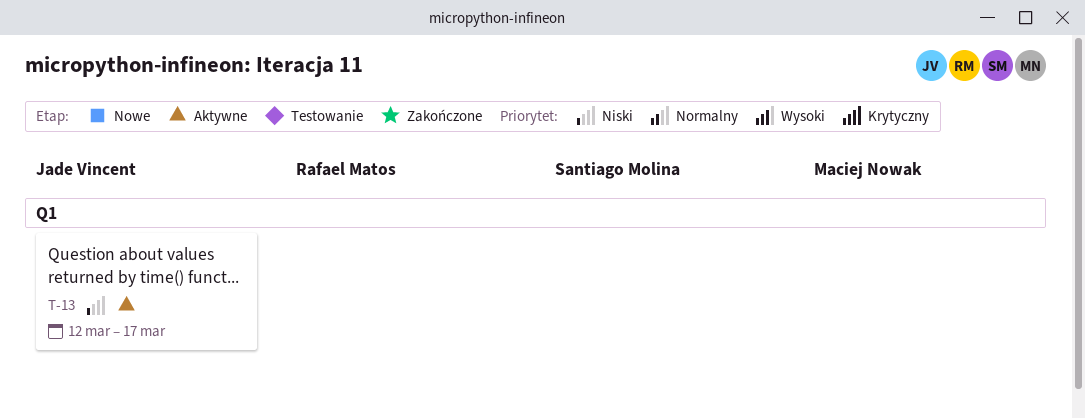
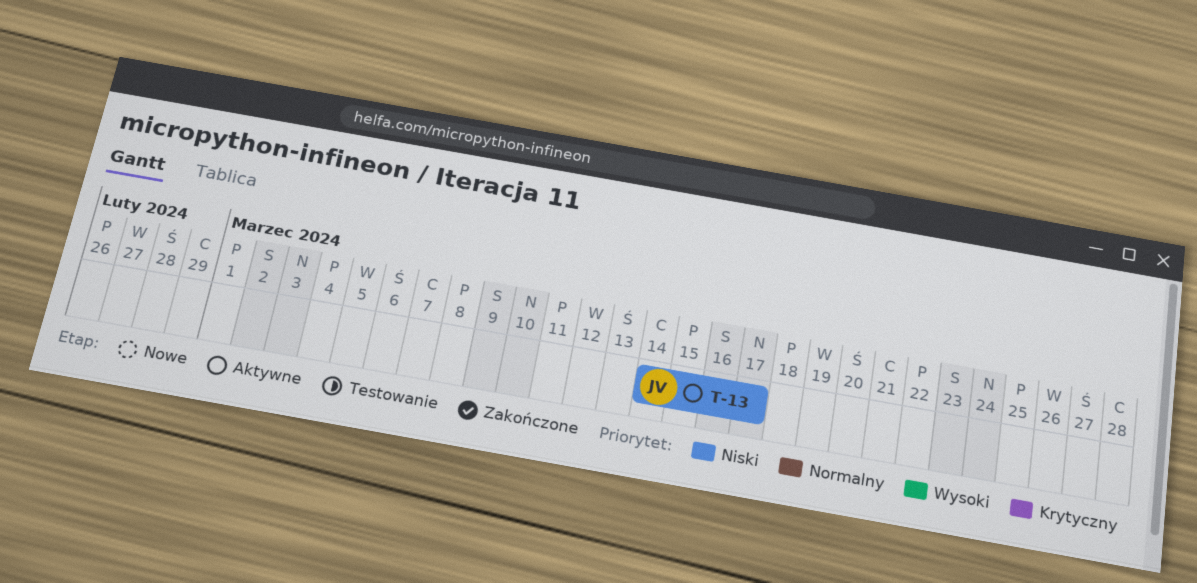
T-13, start: Mar 12 -> Mar 14

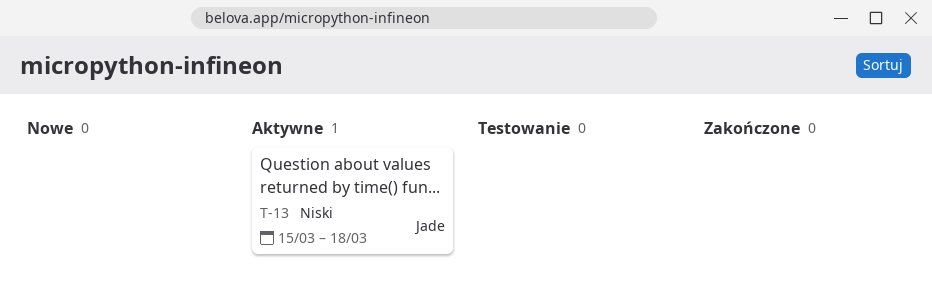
T-13, start: Mar 14 -> Mar 15
T-13, due: Mar 17 -> Mar 18

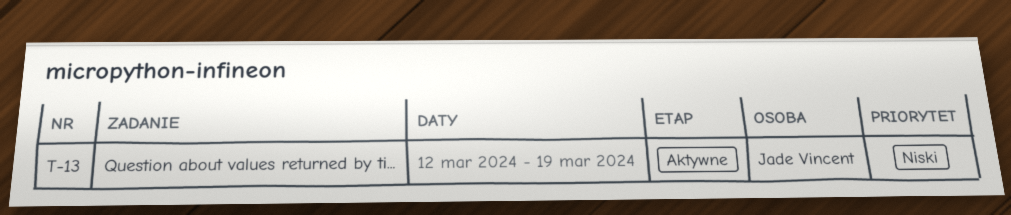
T-13, start: Mar 15 -> Mar 12
T-13, due: Mar 18 -> Mar 19

